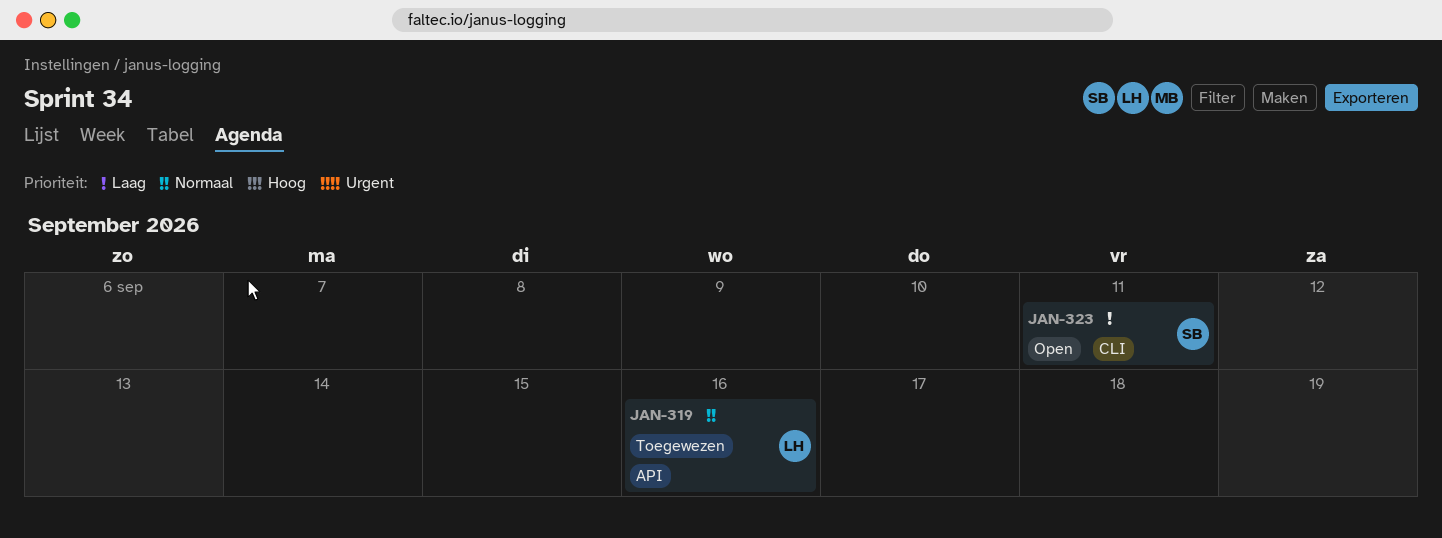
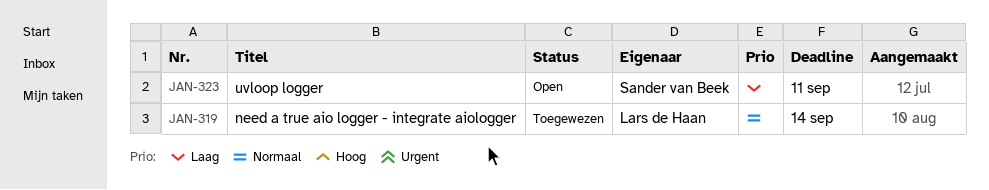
JAN-319, due: Sep 16 -> Sep 14

